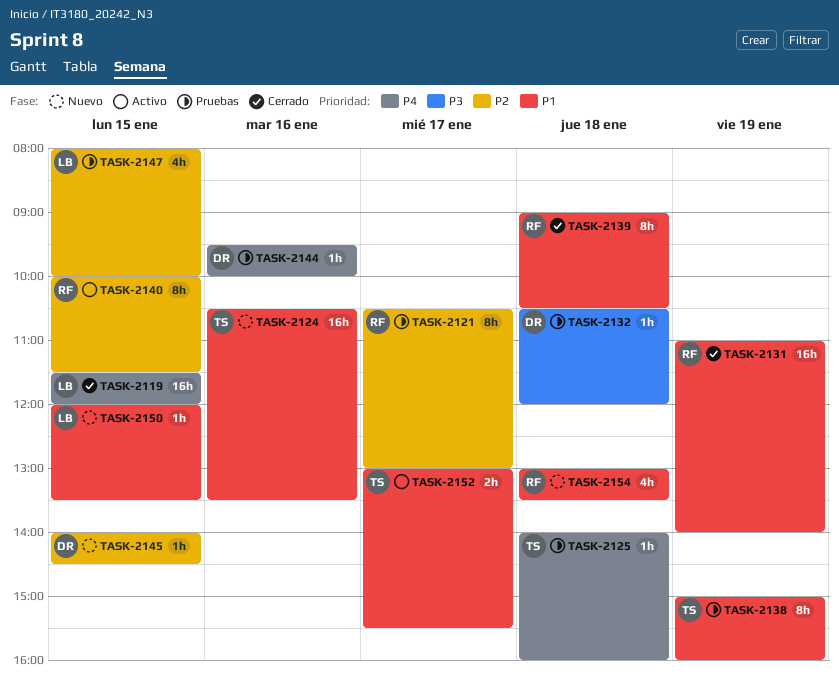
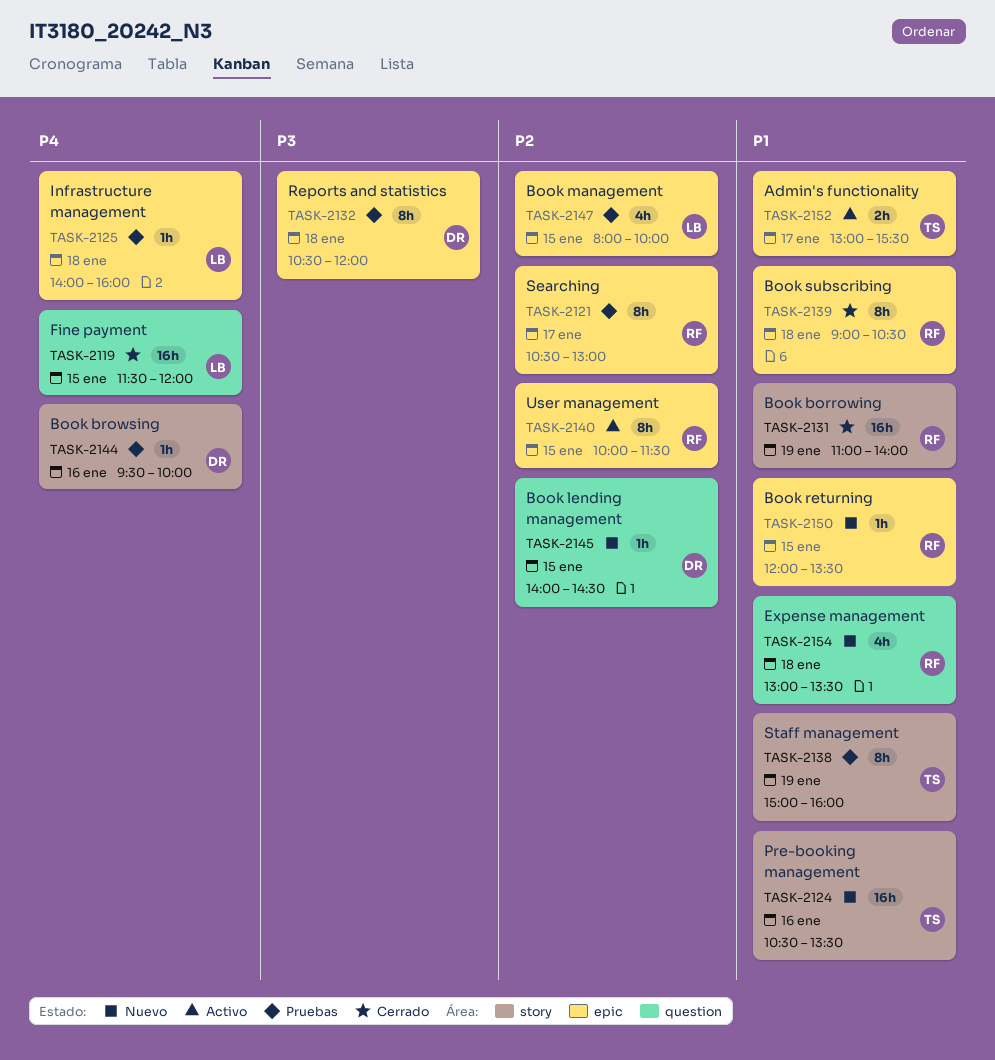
TASK-2125, owner: TS -> LB
TASK-2132, estimate: 1h -> 8h
TASK-2150, owner: LB -> RF

